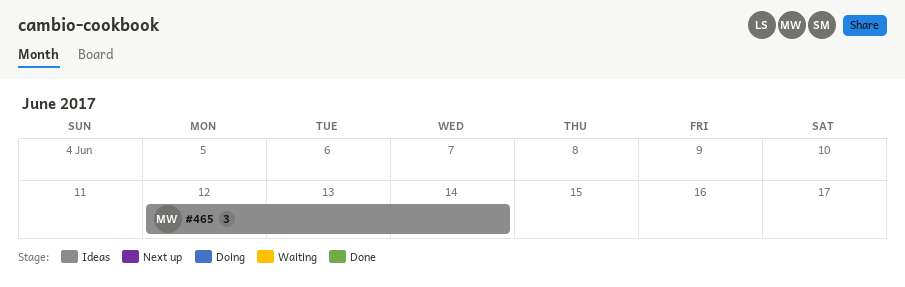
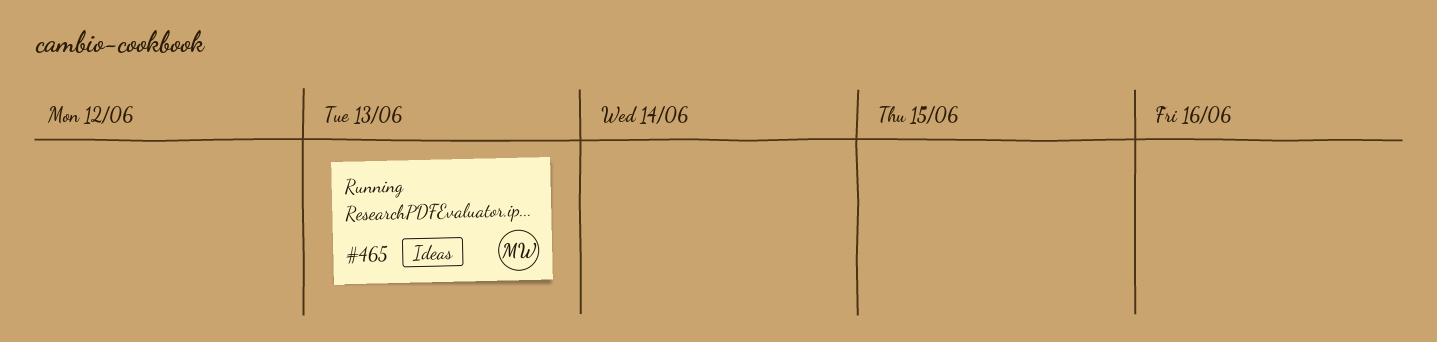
#465, due: Jun 14 -> Jun 13

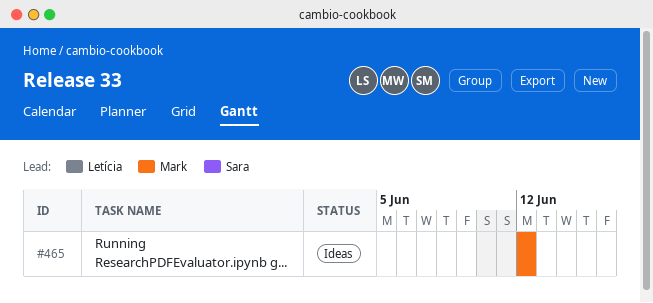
#465, due: Jun 13 -> Jun 12

